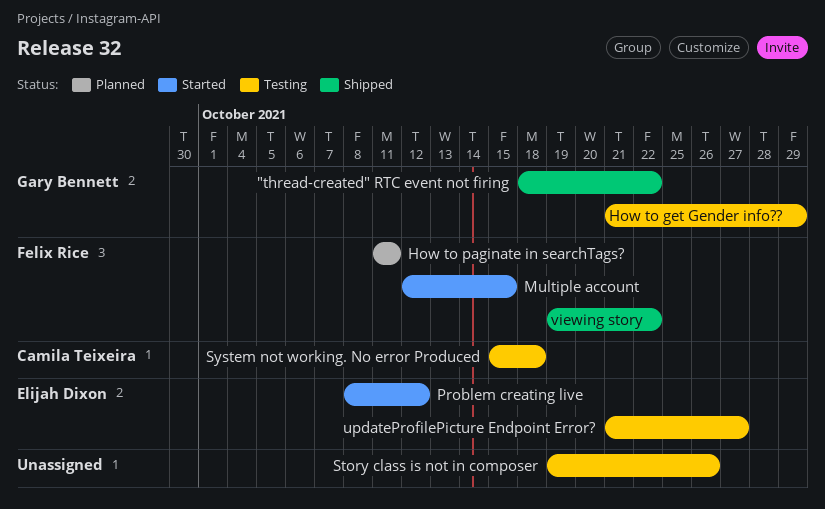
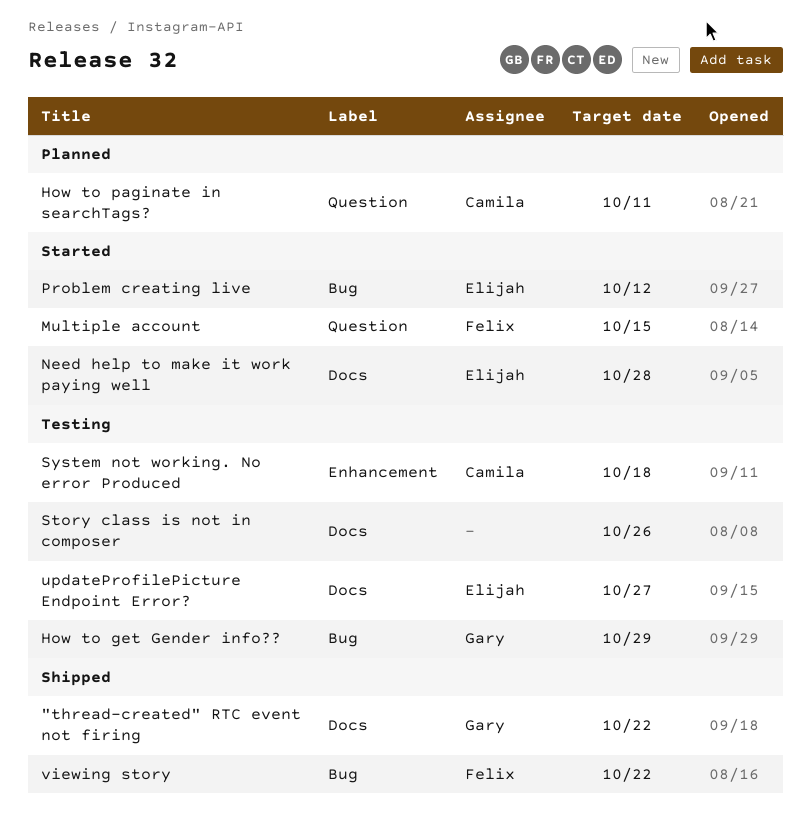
How to paginate in searchTags?, owner: Felix Rice -> Camila Teixeira
Need help to make it work paying well: none -> present

